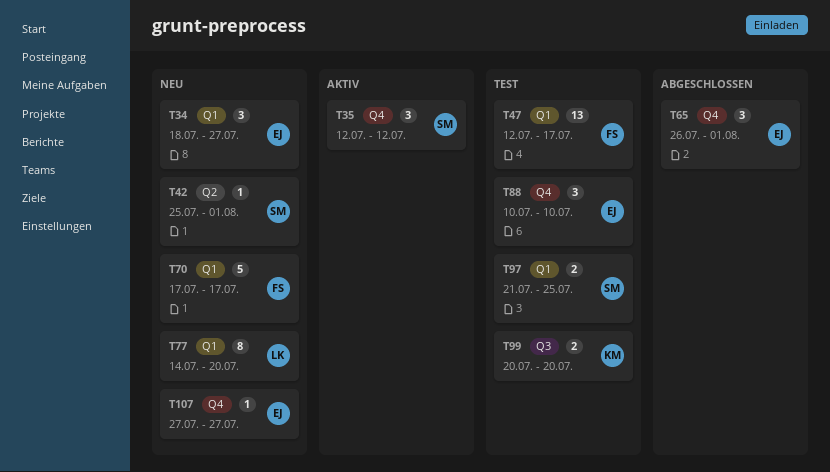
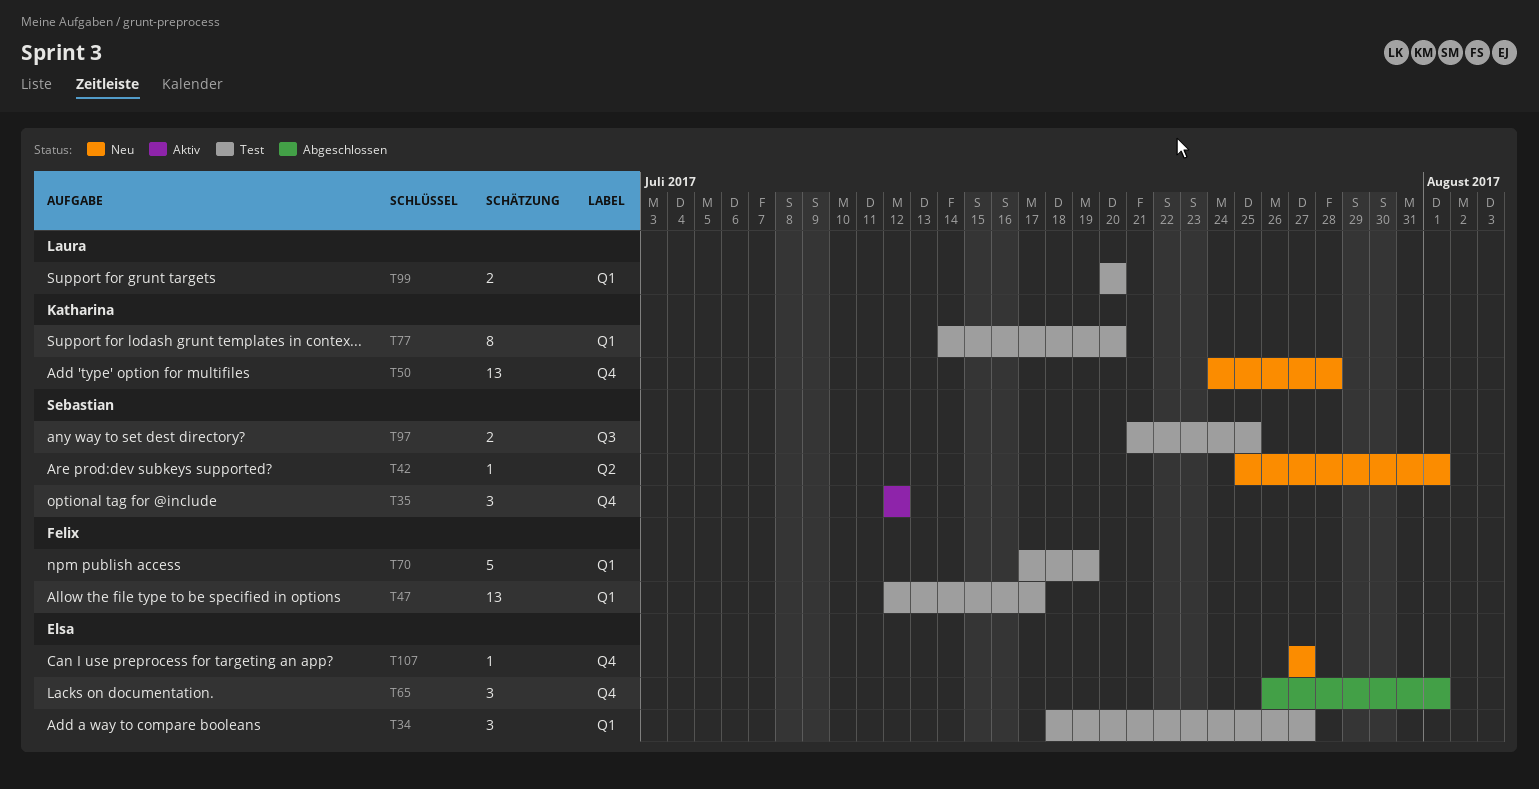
T34, status: Neu -> Test
T50: none -> present
T70, status: Neu -> Test
T70, due: Jul 17 -> Jul 19
T77, status: Neu -> Test
T77, owner: Laura -> Katharina
T88: present -> none
T97, label: Q1 -> Q3
T99, owner: Katharina -> Laura
T99, label: Q3 -> Q1

